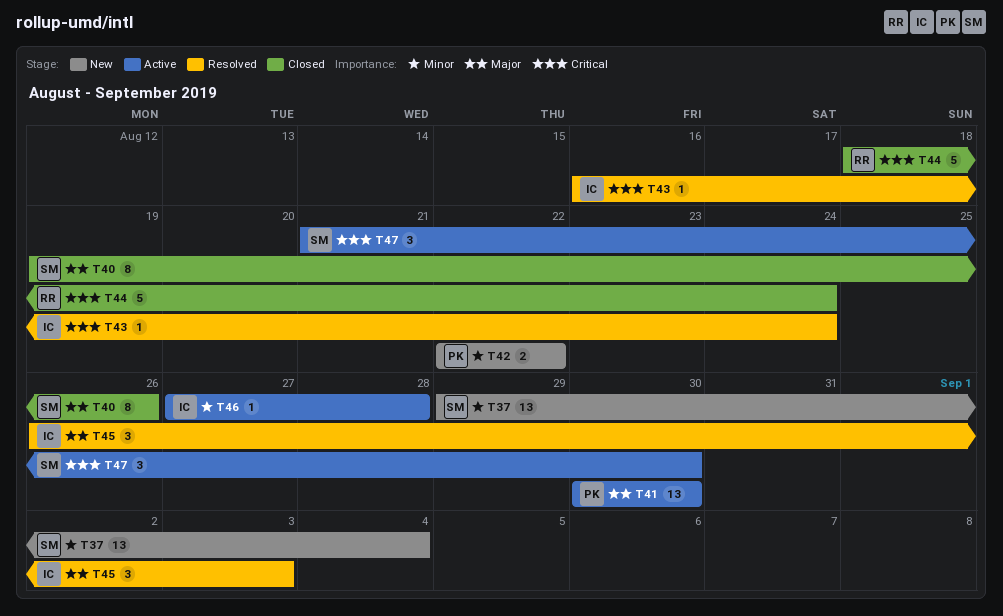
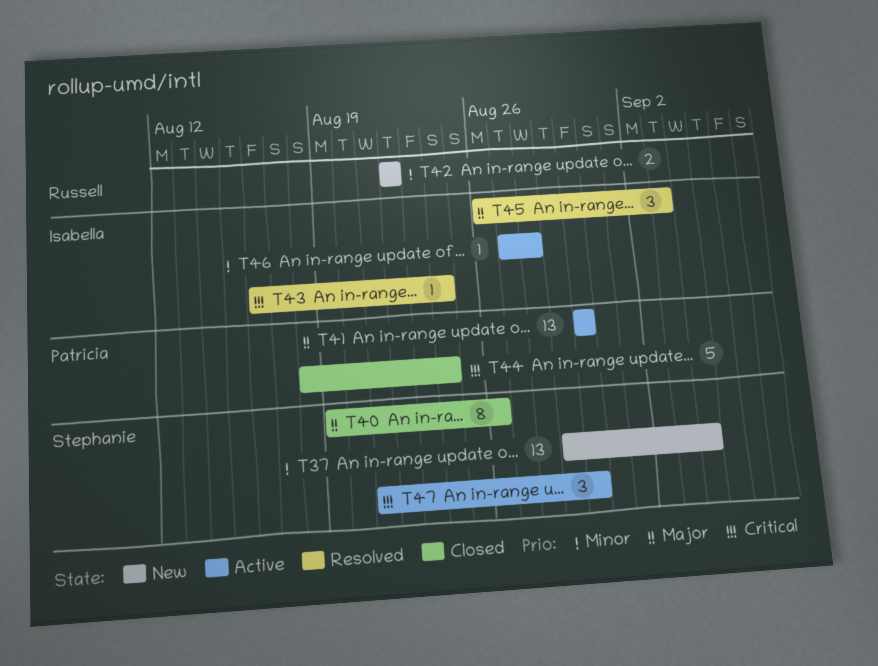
T42, owner: Patricia -> Russell
T44, owner: Russell -> Patricia

